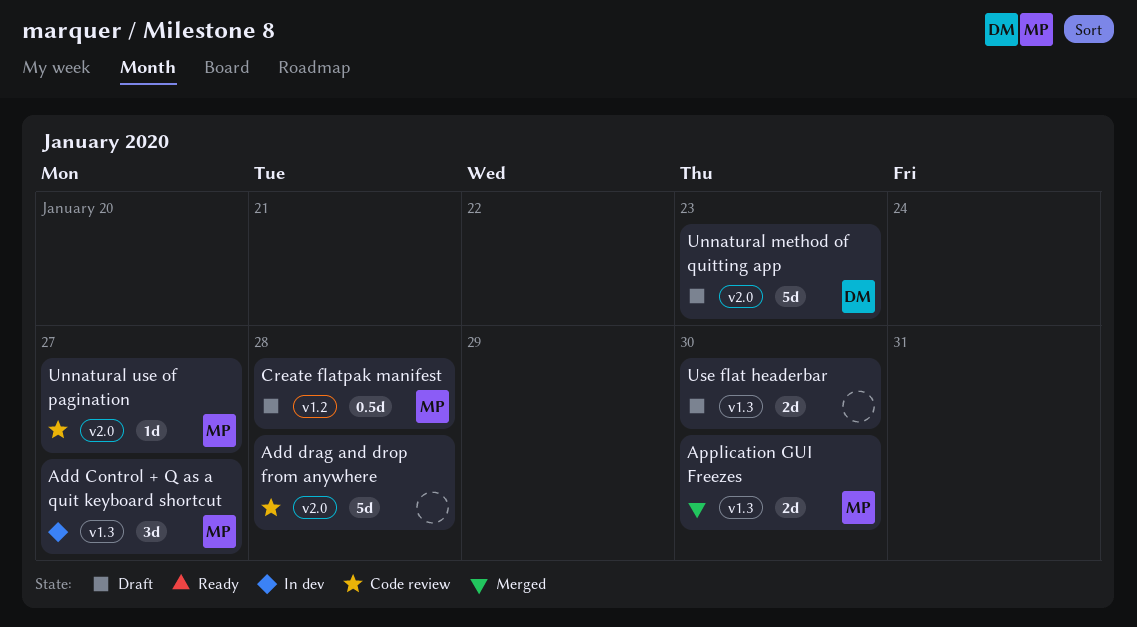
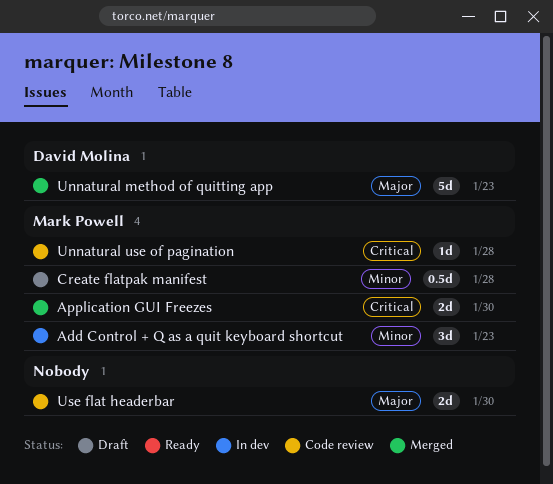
Add Control + Q as a quit keyboard shortcut, due: Jan 27 -> Jan 23
Add drag and drop from anywhere: present -> none
Unnatural method of quitting app, status: Draft -> Merged
Unnatural use of pagination, due: Jan 27 -> Jan 28
Use flat headerbar, status: Draft -> Code review

